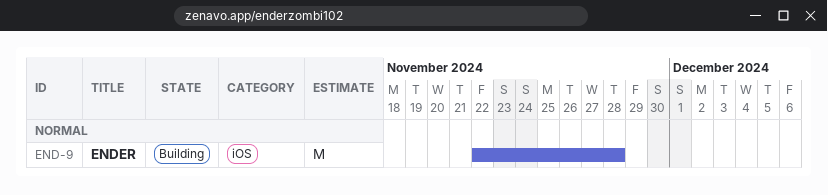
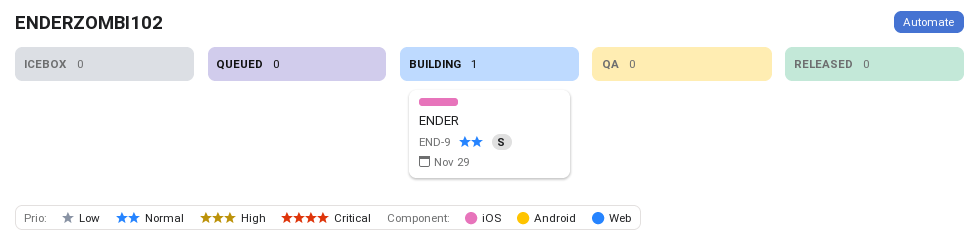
END-9, estimate: M -> S
END-9, due: Nov 28 -> Nov 29

